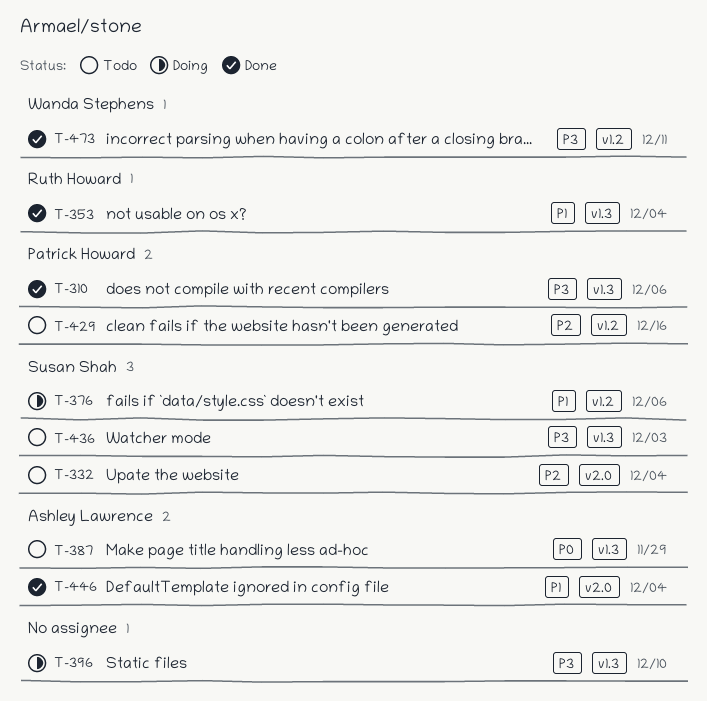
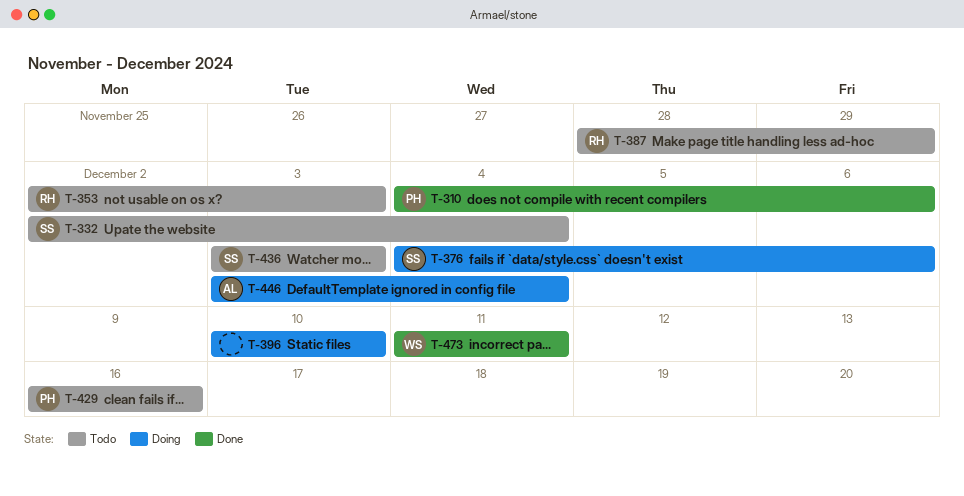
T-353, status: Done -> Todo
T-353, due: Dec 4 -> Dec 3
T-387, owner: Ashley Lawrence -> Ruth Howard
T-446, status: Done -> Doing

